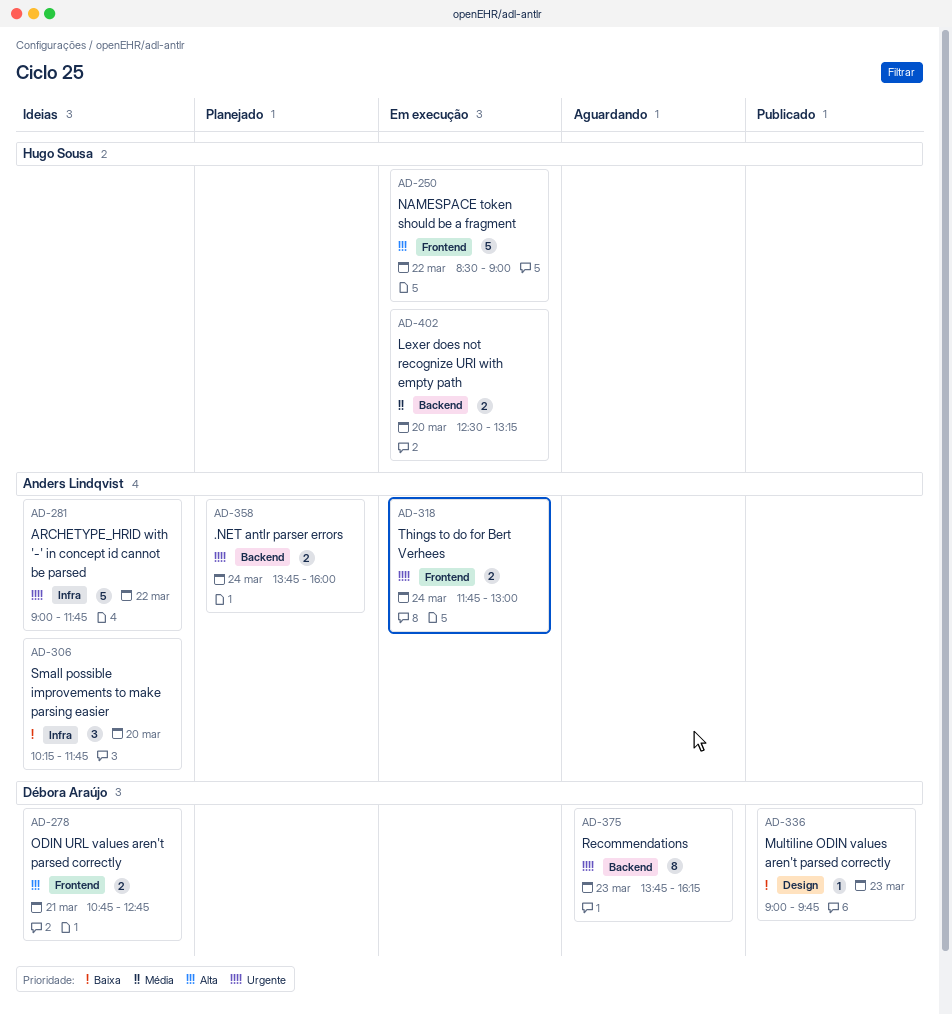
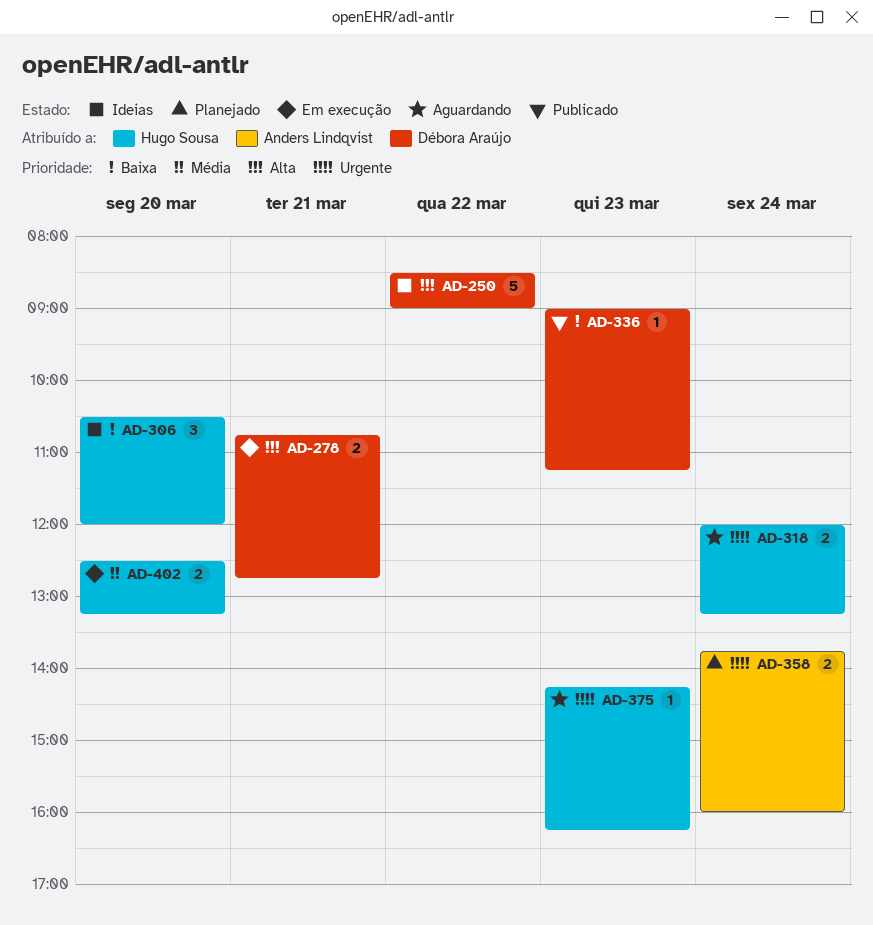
AD-250, status: Em execução -> Ideias
AD-250, owner: Hugo Sousa -> Débora Araújo
AD-278, status: Ideias -> Em execução
AD-281: present -> none
AD-306, owner: Anders Lindqvist -> Hugo Sousa
AD-306, begins: 10:15 -> 10:30
AD-306, ends: 11:45 -> 12:00
AD-318, status: Em execução -> Aguardando
AD-318, owner: Anders Lindqvist -> Hugo Sousa
AD-318, begins: 11:45 -> 12:00
AD-318, ends: 13:00 -> 13:15
AD-336, ends: 09:45 -> 11:15
AD-375, owner: Débora Araújo -> Hugo Sousa
AD-375, estimate: 8 -> 1
AD-375, begins: 13:45 -> 14:15

